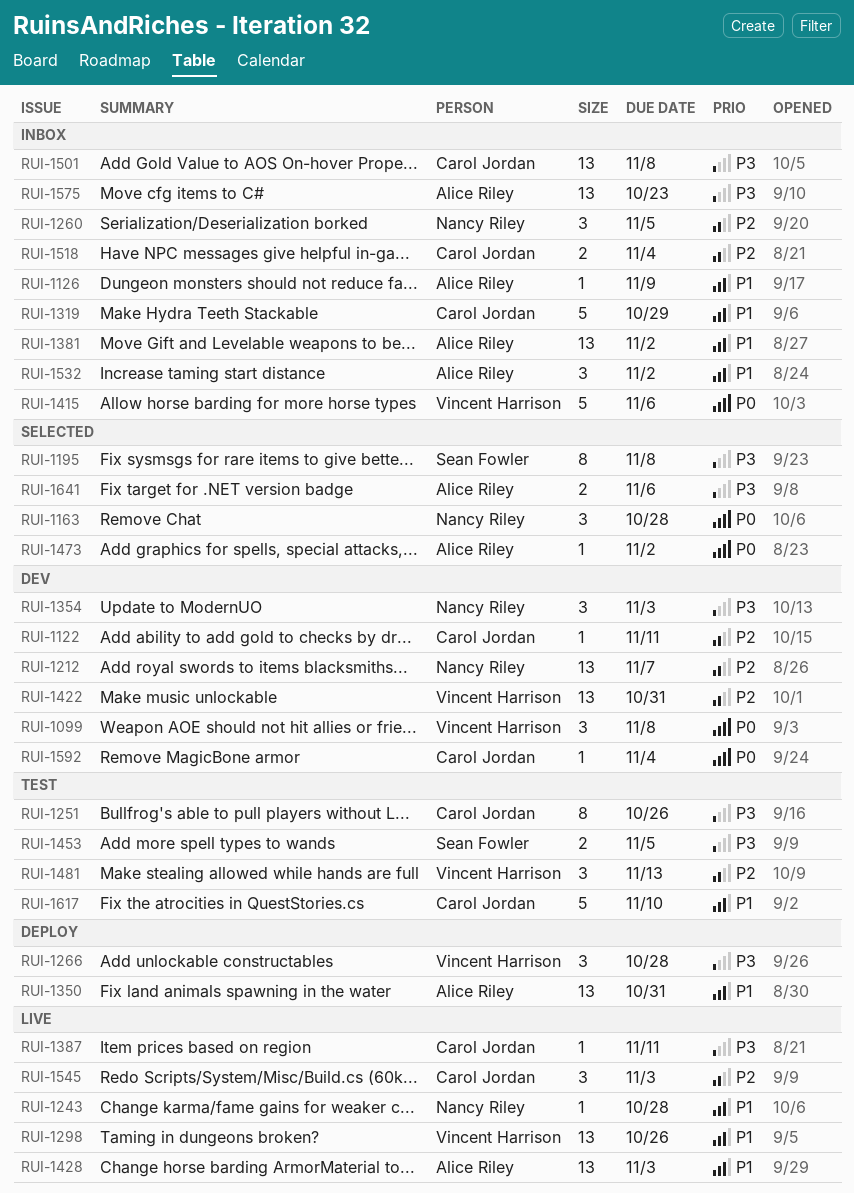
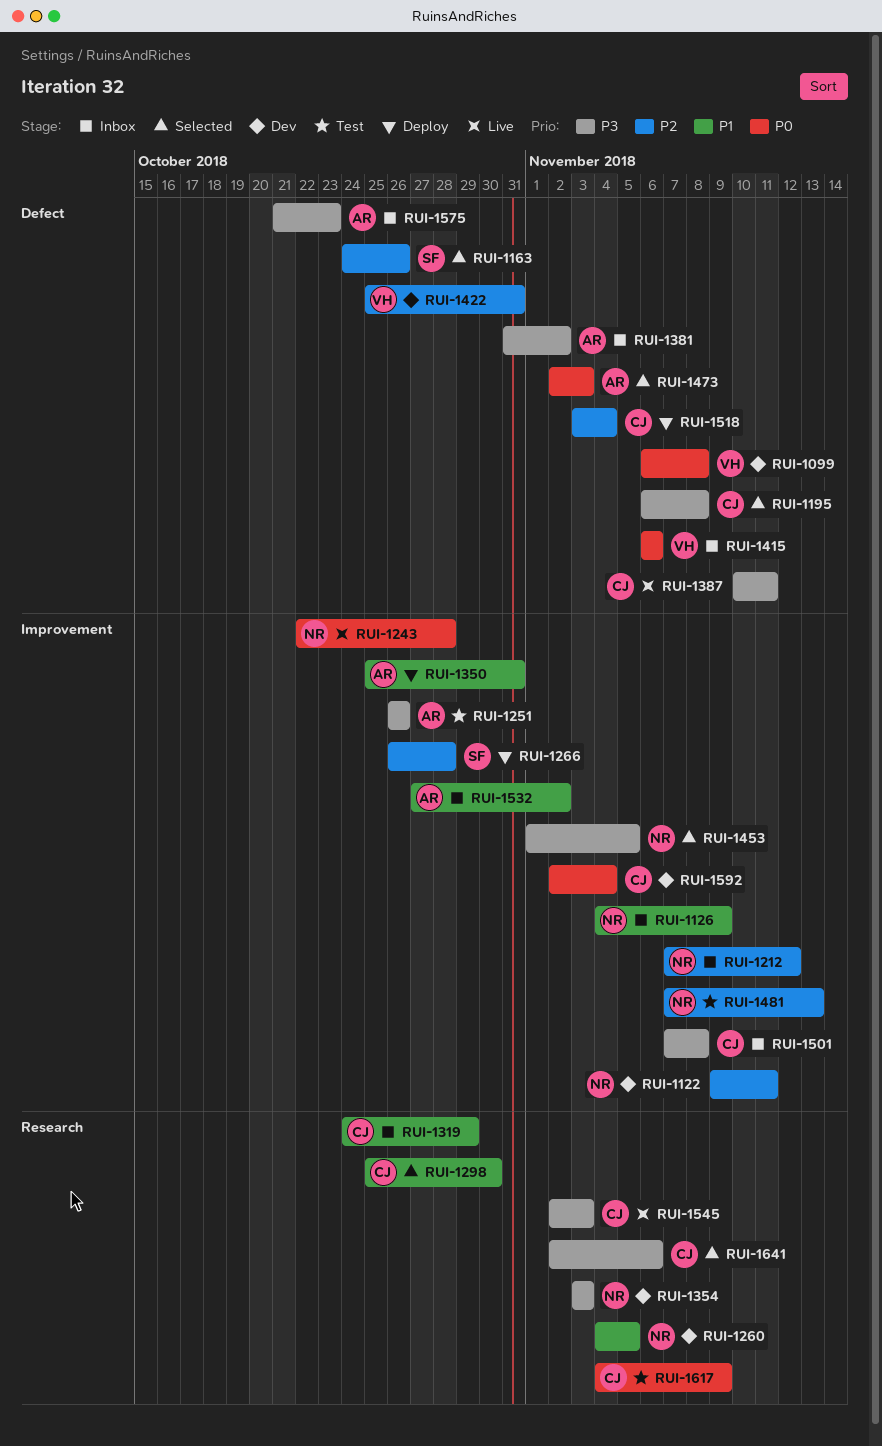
RUI-1122, owner: Carol Jordan -> Nancy Riley
RUI-1126, owner: Alice Riley -> Nancy Riley
RUI-1163, owner: Nancy Riley -> Sean Fowler
RUI-1163, priority: P0 -> P2
RUI-1163, due: Oct 28 -> Oct 26
RUI-1195, owner: Sean Fowler -> Carol Jordan
RUI-1212, status: Dev -> Inbox
RUI-1212, due: Nov 7 -> Nov 12
RUI-1243, priority: P1 -> P0
RUI-1251, owner: Carol Jordan -> Alice Riley
RUI-1260, status: Inbox -> Dev
RUI-1260, priority: P2 -> P1
RUI-1266, owner: Vincent Harrison -> Sean Fowler
RUI-1266, priority: P3 -> P2
RUI-1298, status: Live -> Selected
RUI-1298, owner: Vincent Harrison -> Carol Jordan
RUI-1298, due: Oct 26 -> Oct 30
RUI-1381, priority: P1 -> P3
RUI-1428: present -> none
RUI-1453, status: Test -> Selected
RUI-1453, owner: Sean Fowler -> Nancy Riley
RUI-1473, due: Nov 2 -> Nov 3
RUI-1481, owner: Vincent Harrison -> Nancy Riley
RUI-1518, status: Inbox -> Deploy
RUI-1545, priority: P2 -> P3
RUI-1617, priority: P1 -> P0
RUI-1617, due: Nov 10 -> Nov 9
RUI-1641, owner: Alice Riley -> Carol Jordan

